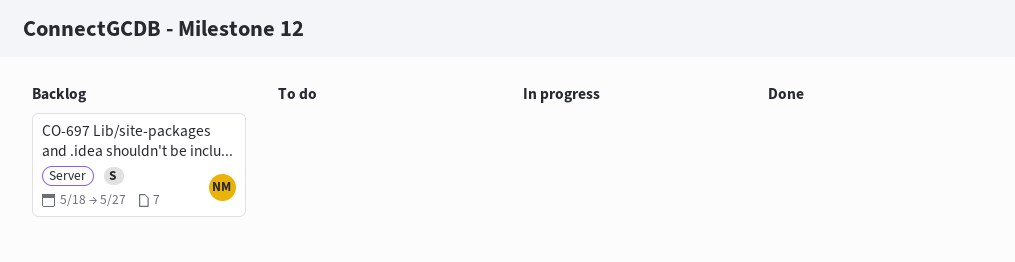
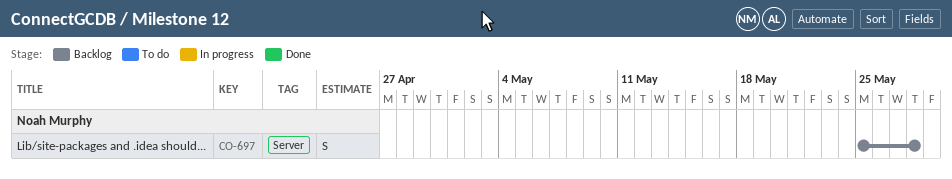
CO-697, start: May 18 -> May 25
CO-697, due: May 27 -> May 28

